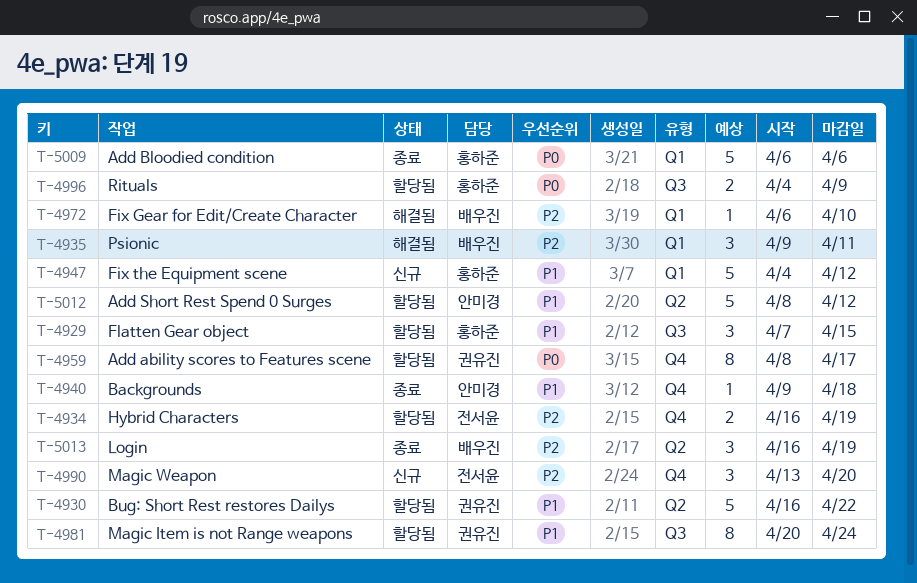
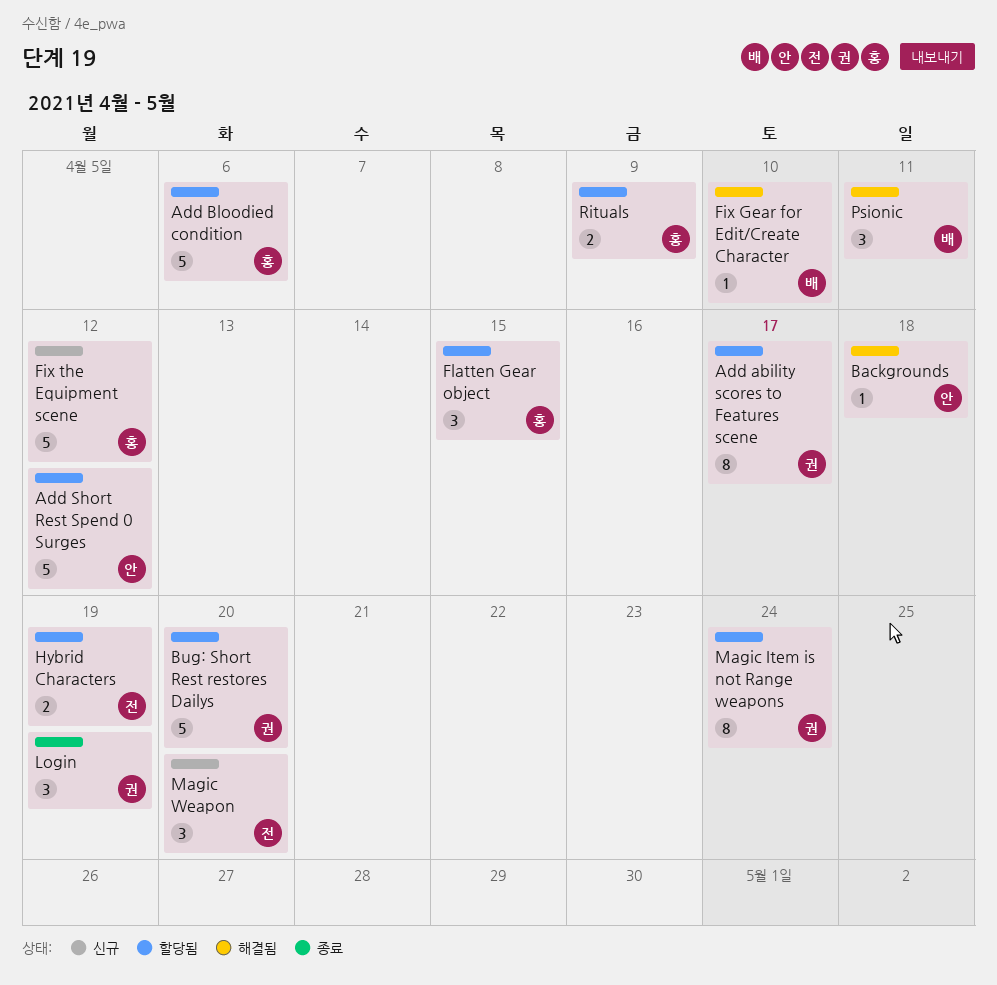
Add Bloodied condition, status: 종료 -> 할당됨
Backgrounds, status: 종료 -> 해결됨
Bug: Short Rest restores Dailys, due: Apr 22 -> Apr 20
Login, owner: 배우진 -> 권유진

